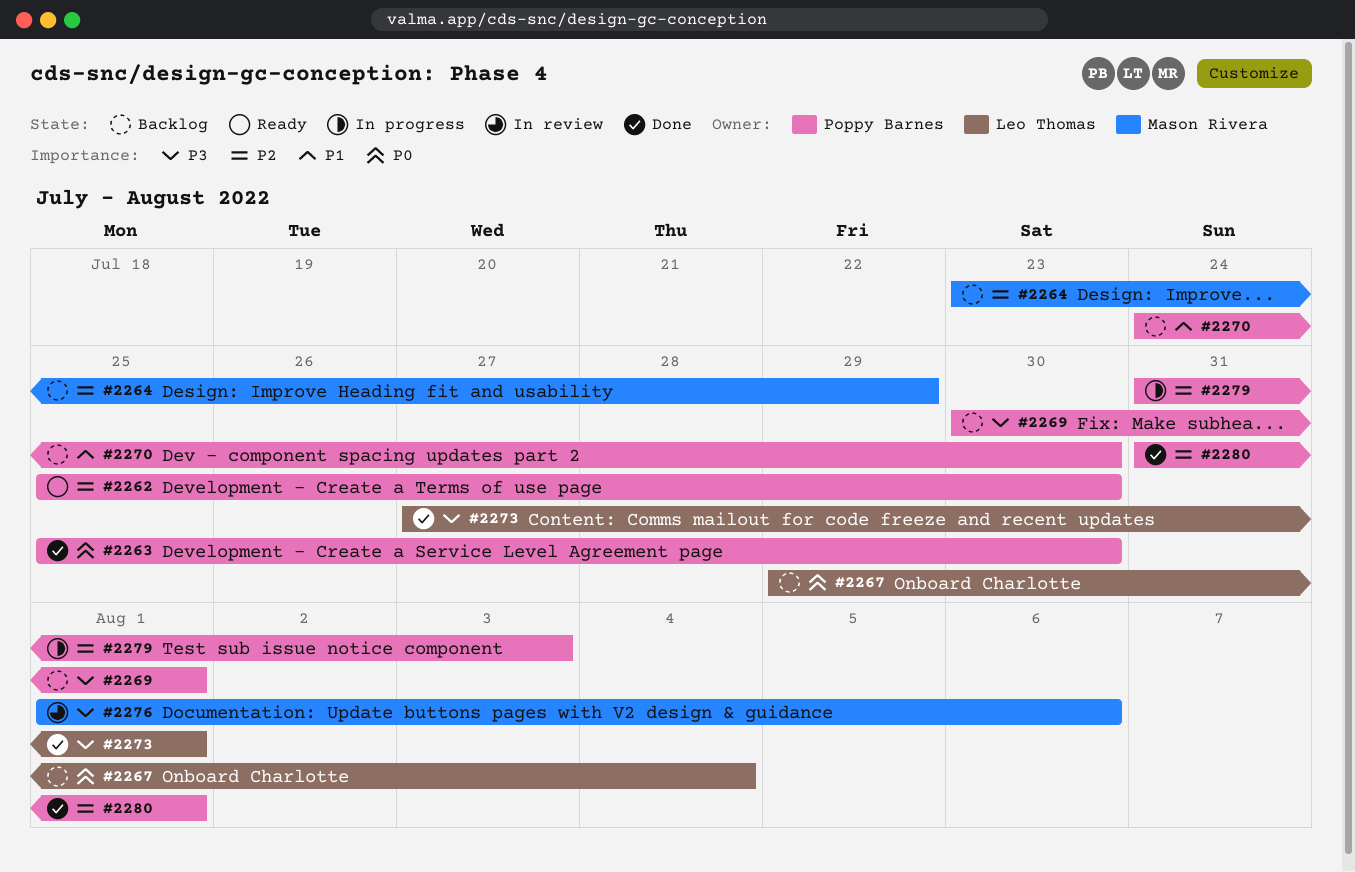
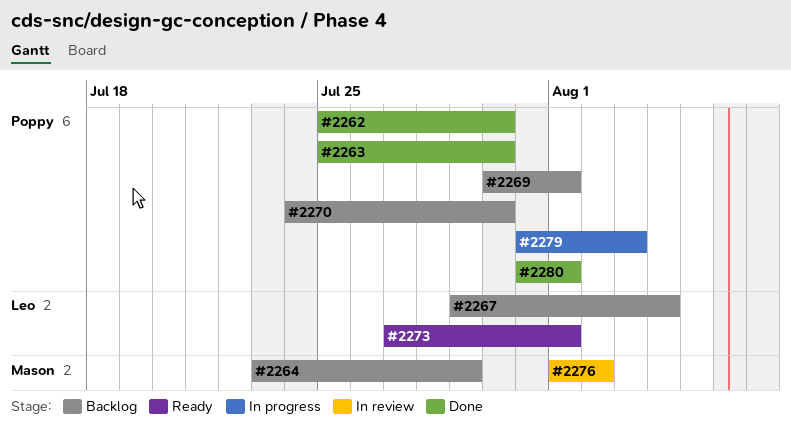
#2262, status: Ready -> Done
#2273, status: Done -> Ready
#2276, due: Aug 6 -> Aug 2

